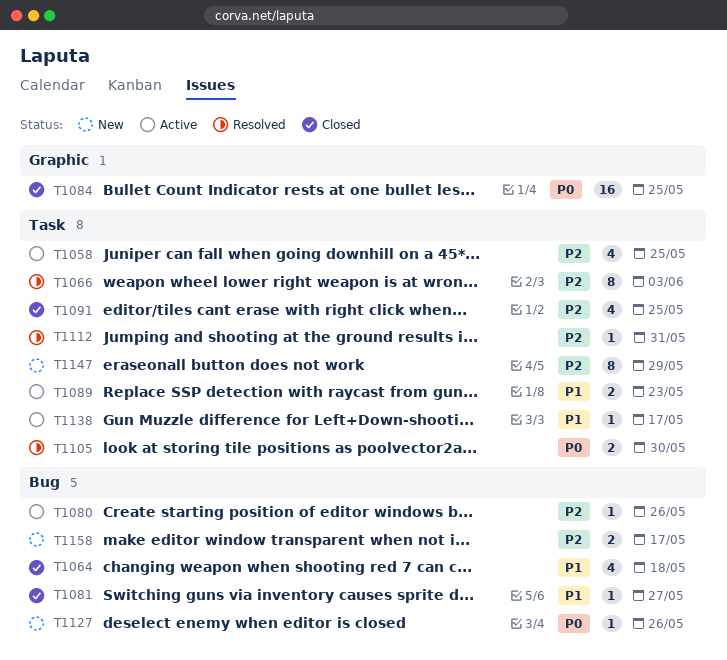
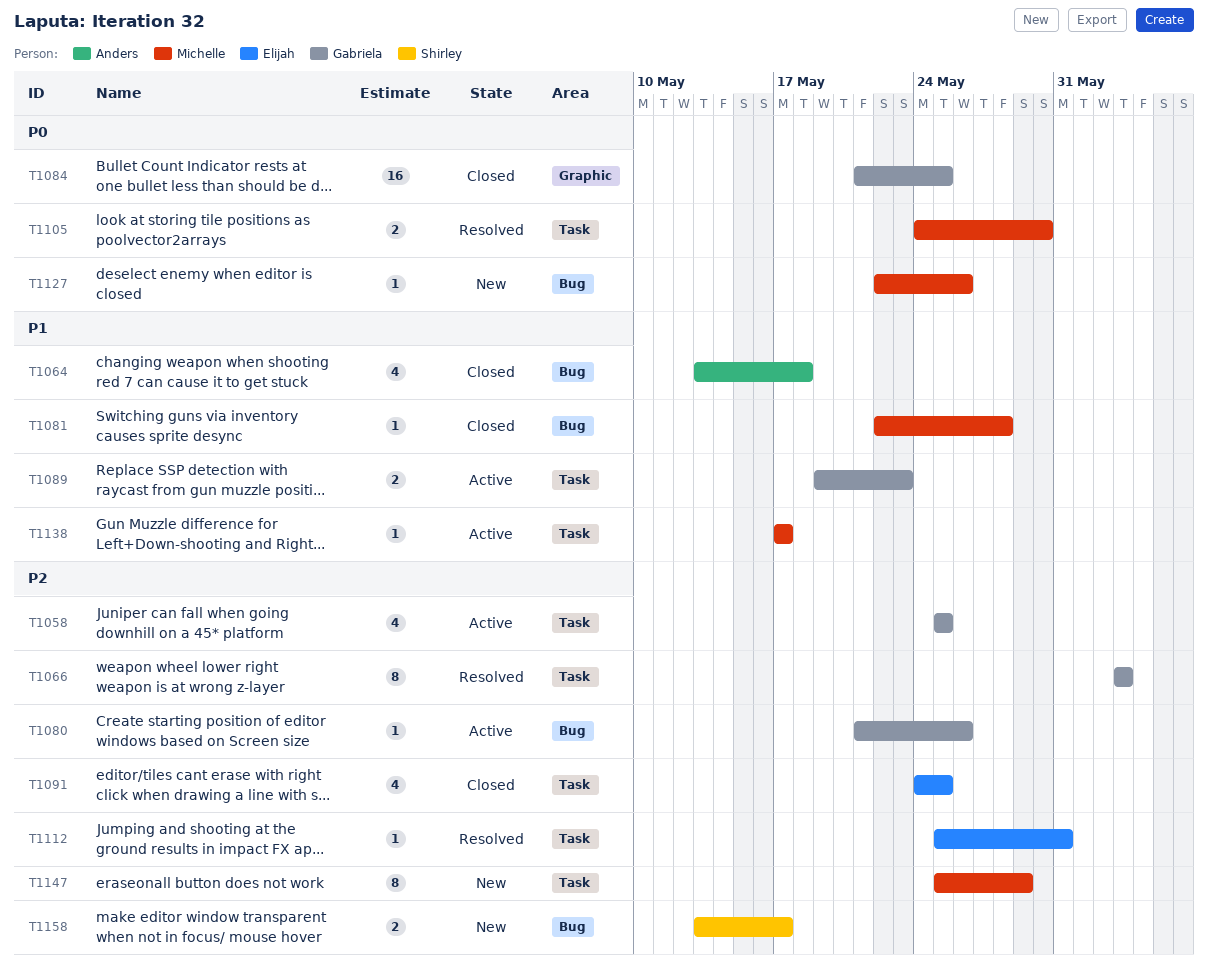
T1081, due: May 27 -> May 28

